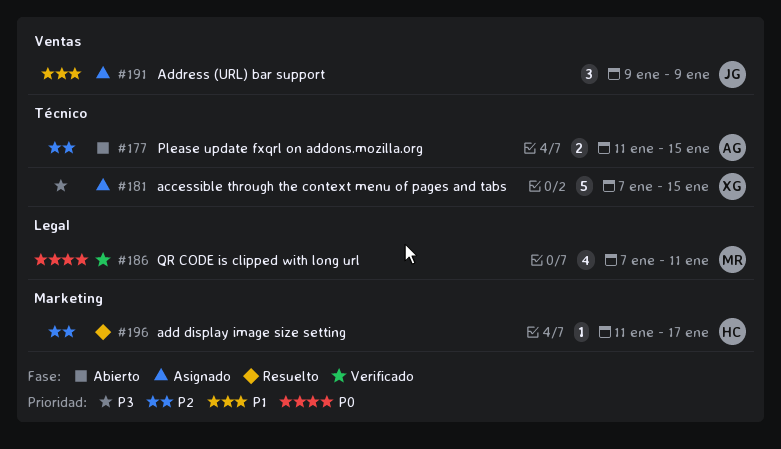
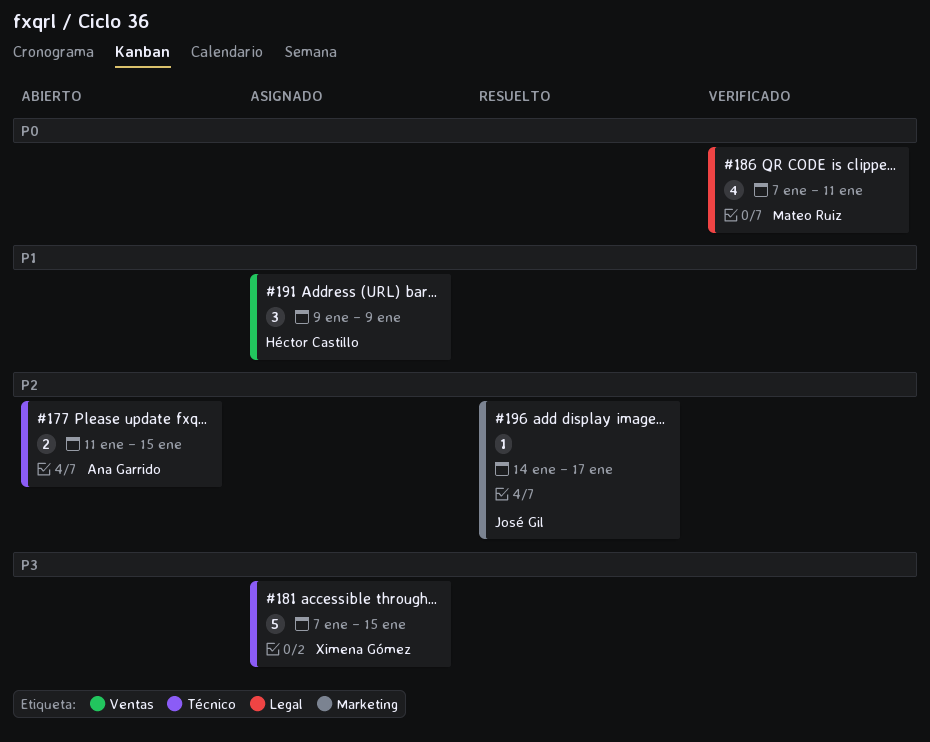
#191, owner: José Gil -> Héctor Castillo
#196, owner: Héctor Castillo -> José Gil
#196, start: Jan 11 -> Jan 14

